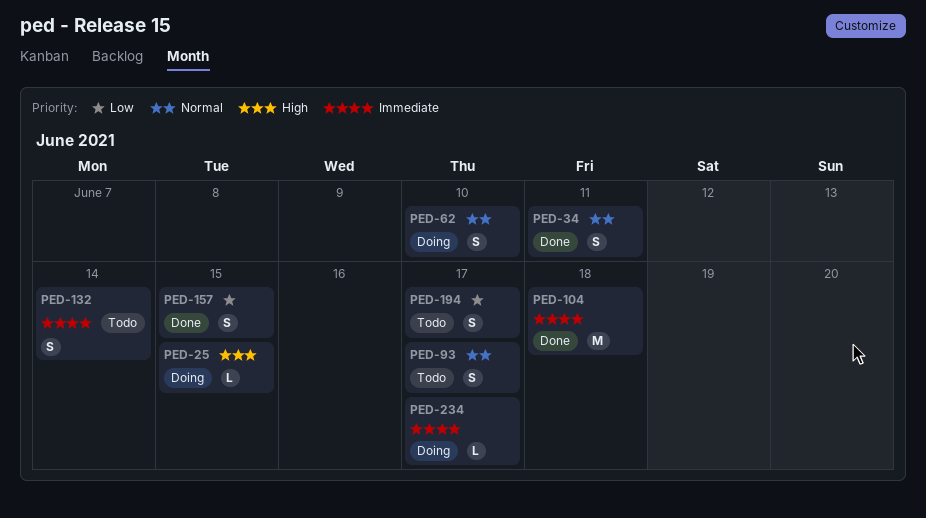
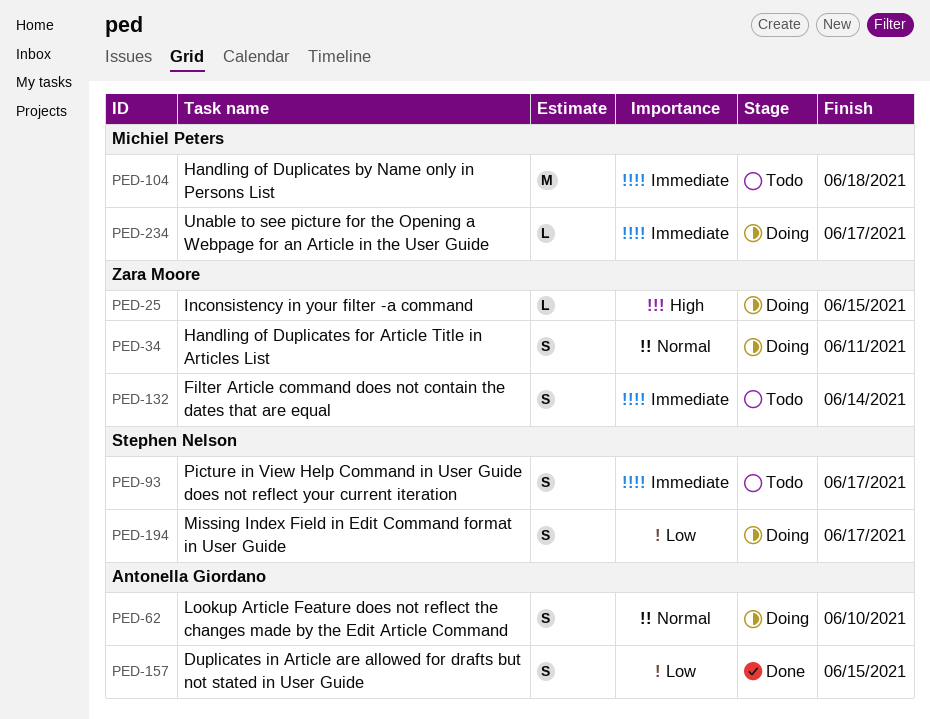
PED-34, status: Done -> Doing
PED-93, priority: Normal -> Immediate
PED-104, status: Done -> Todo
PED-194, status: Todo -> Doing

